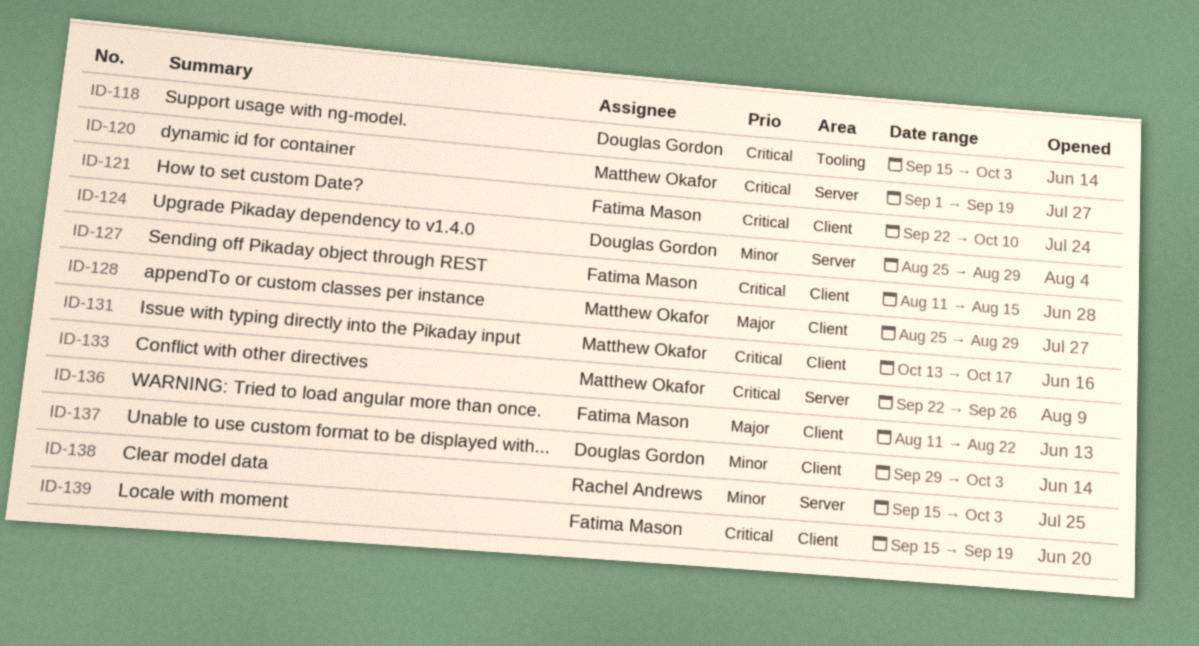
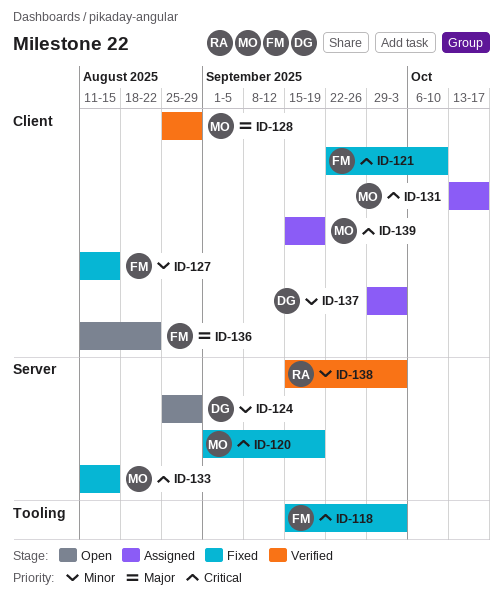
ID-118, owner: Douglas Gordon -> Fatima Mason
ID-127, priority: Critical -> Minor
ID-133, start: Sep 22 -> Aug 11
ID-133, due: Sep 26 -> Aug 15
ID-139, owner: Fatima Mason -> Matthew Okafor

